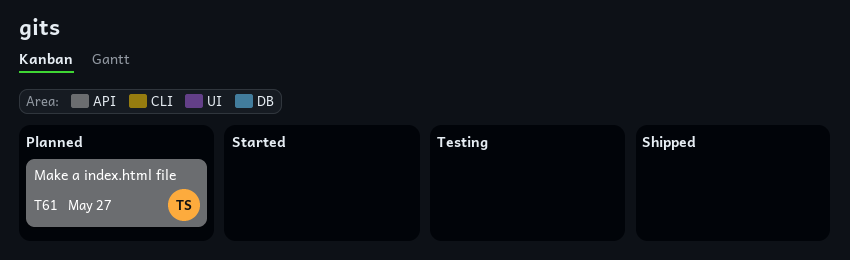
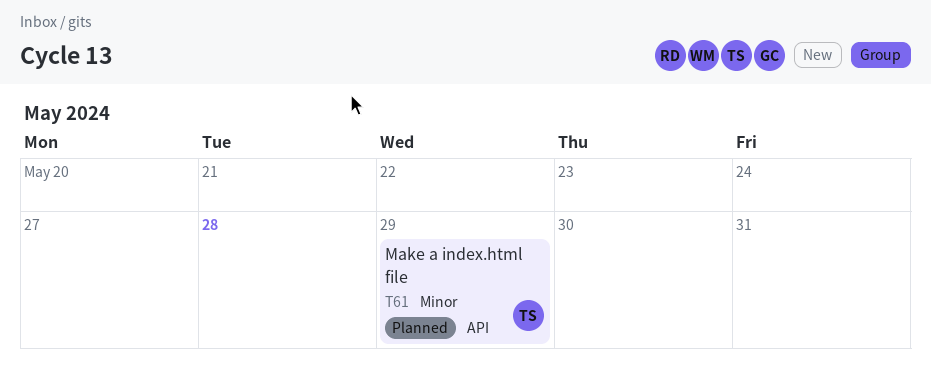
T61, due: May 27 -> May 29

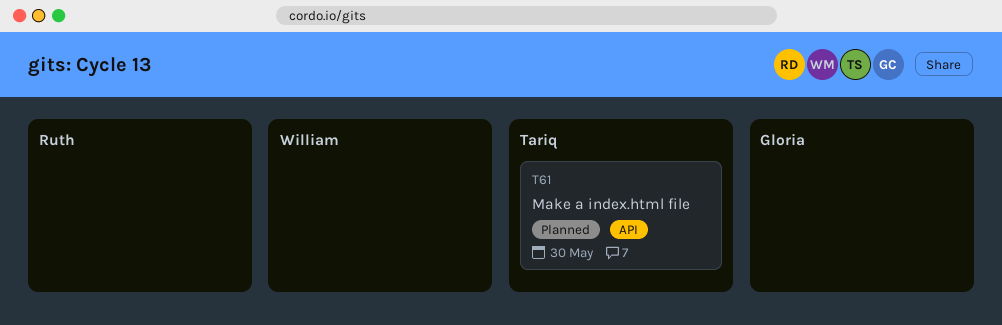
T61, due: May 29 -> May 30

